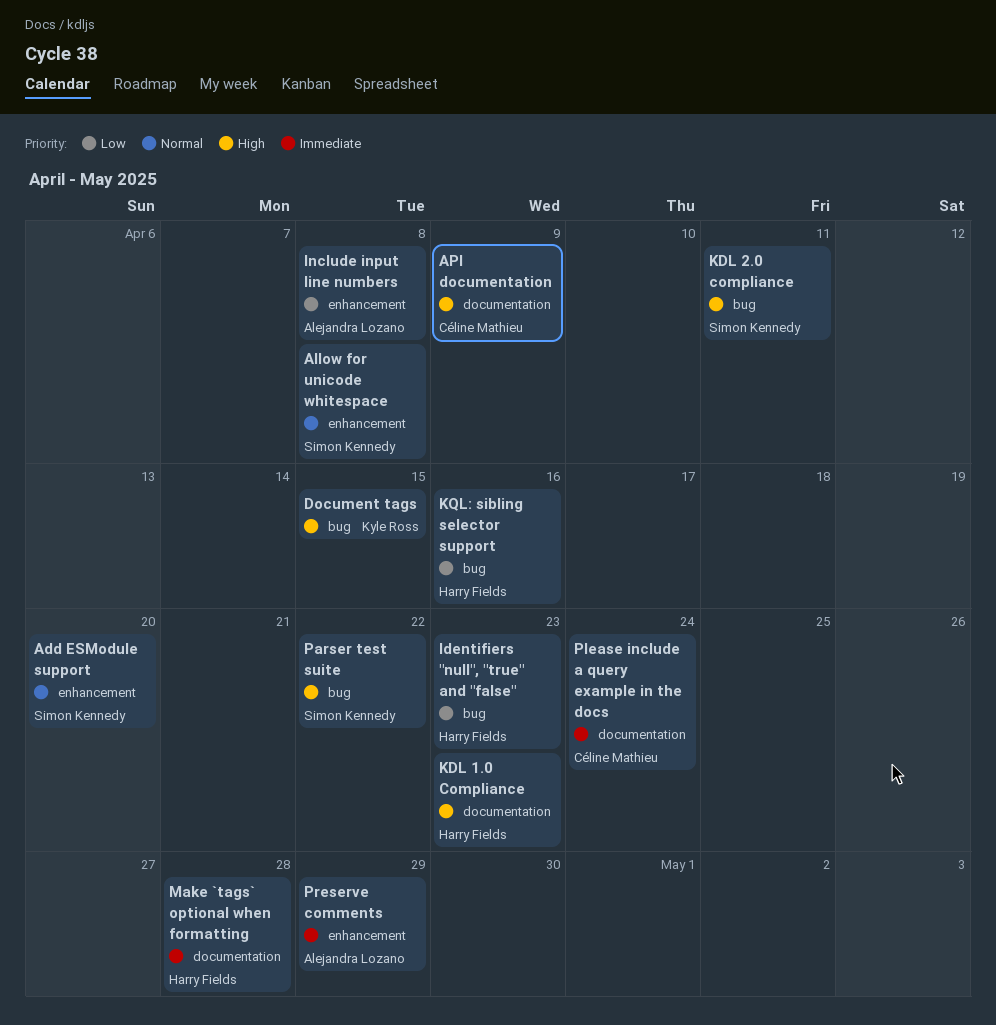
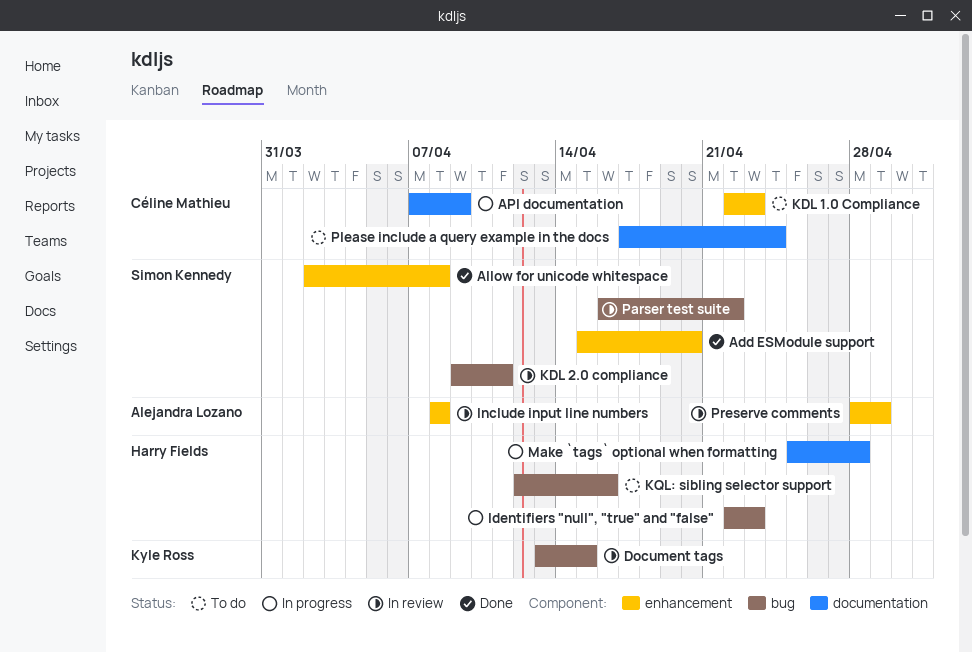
KDL 1.0 Compliance, owner: Harry Fields -> Céline Mathieu
KDL 1.0 Compliance, label: documentation -> enhancement

